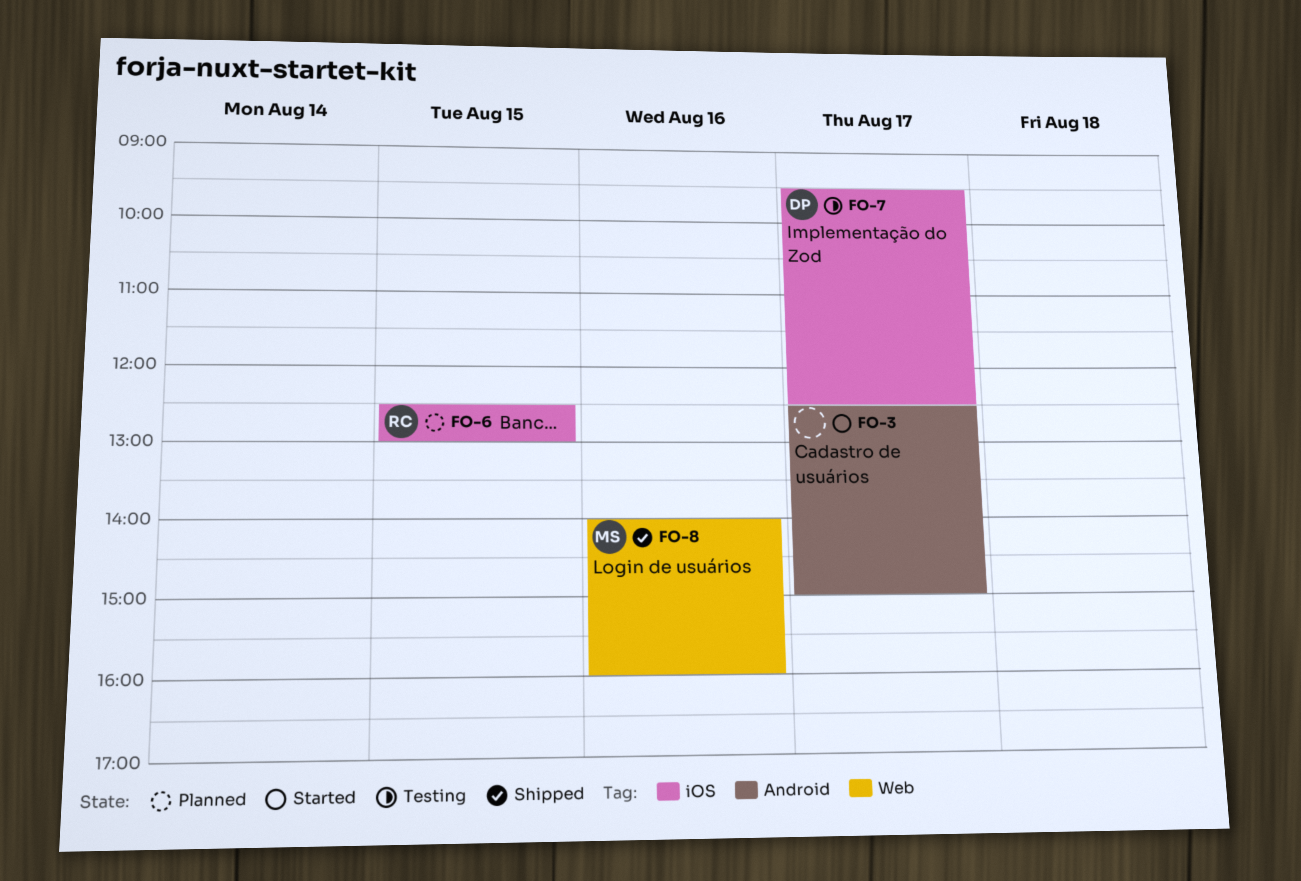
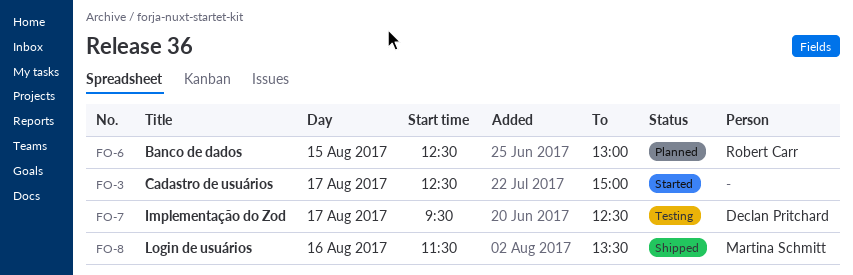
FO-8, begins: 14:00 -> 11:30
FO-8, ends: 16:00 -> 13:30

